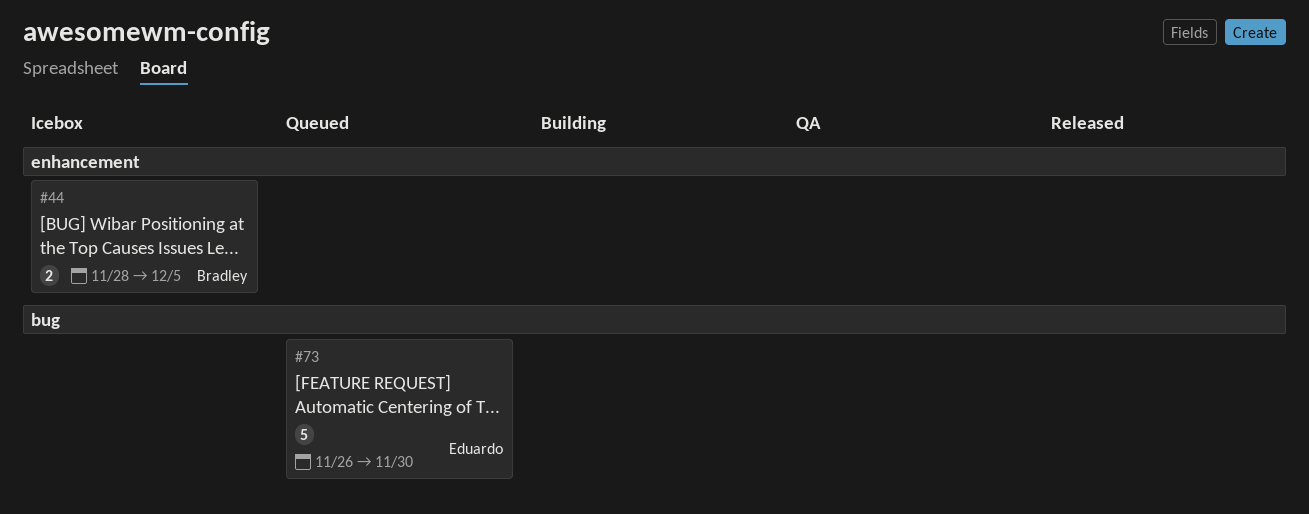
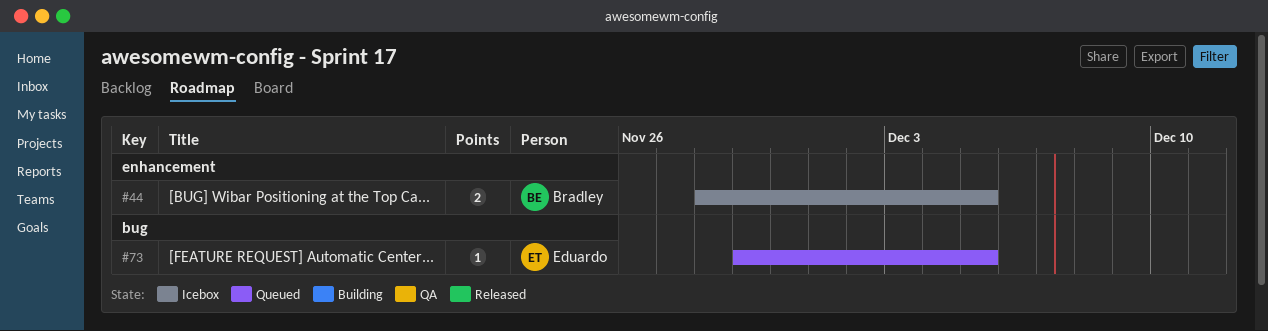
#73, estimate: 5 -> 1
#73, start: Nov 26 -> Nov 29
#73, due: Nov 30 -> Dec 5

